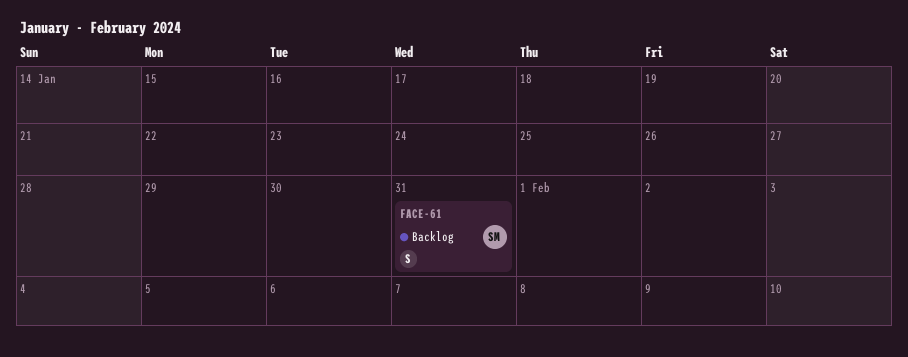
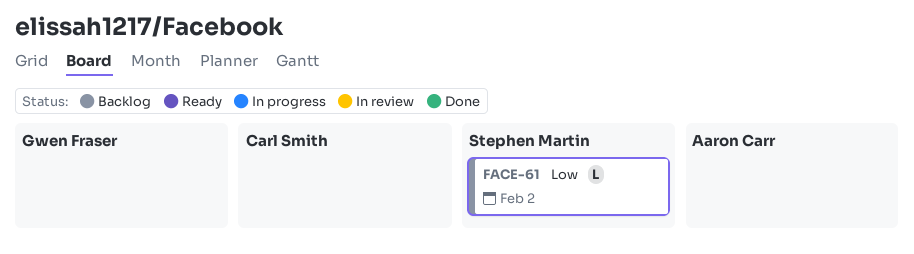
FACE-61, estimate: S -> L
FACE-61, due: Jan 31 -> Feb 2

